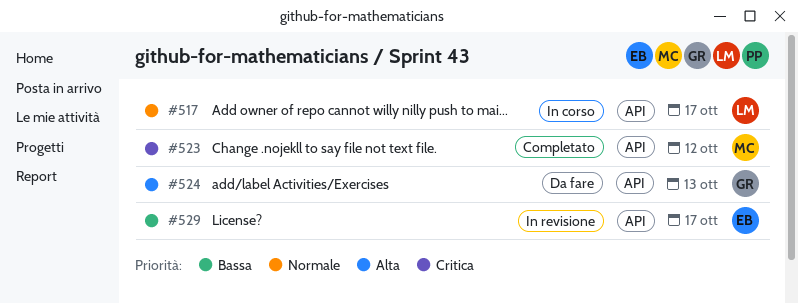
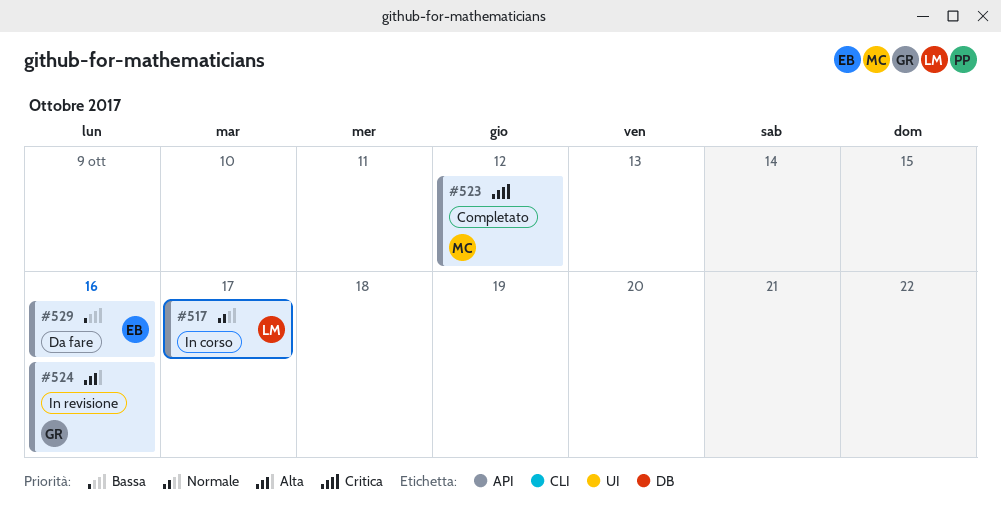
#524, status: Da fare -> In revisione
#524, due: Oct 13 -> Oct 16
#529, status: In revisione -> Da fare
#529, due: Oct 17 -> Oct 16

